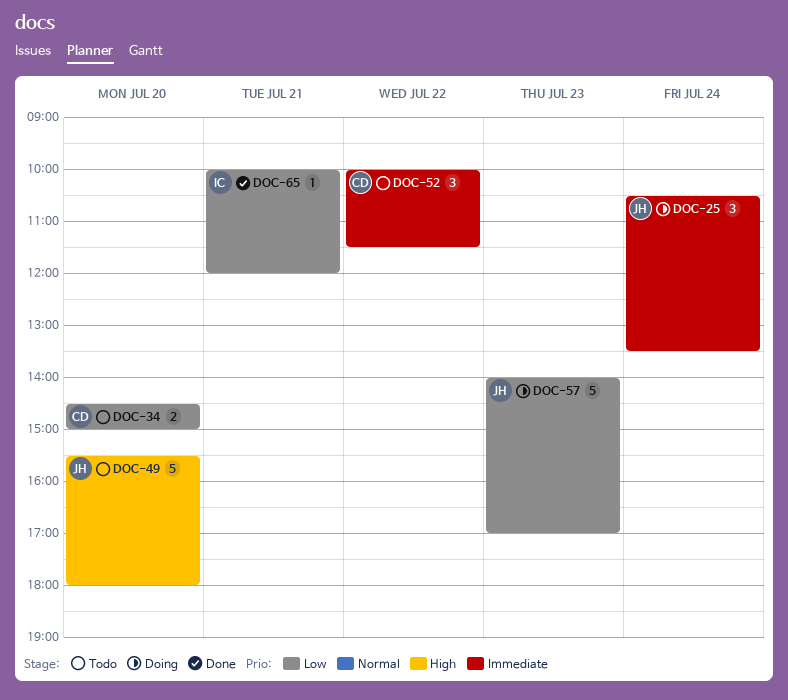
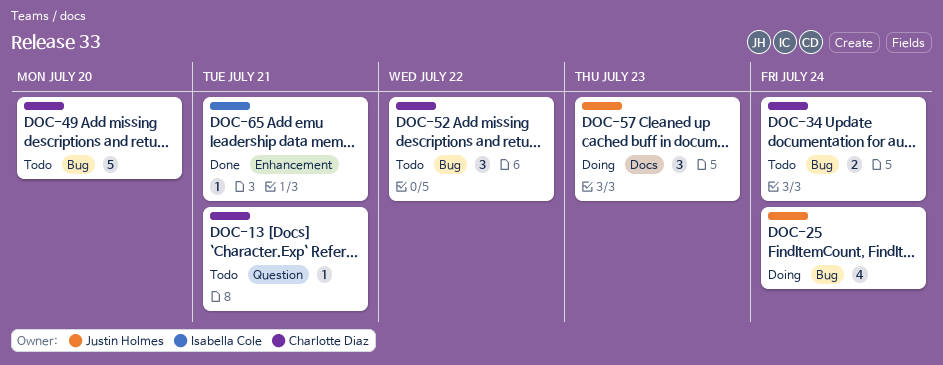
DOC-13: none -> present
DOC-25, estimate: 3 -> 4
DOC-34, day: Jul 20 -> Jul 24
DOC-49, owner: Justin Holmes -> Charlotte Diaz
DOC-57, estimate: 5 -> 3

